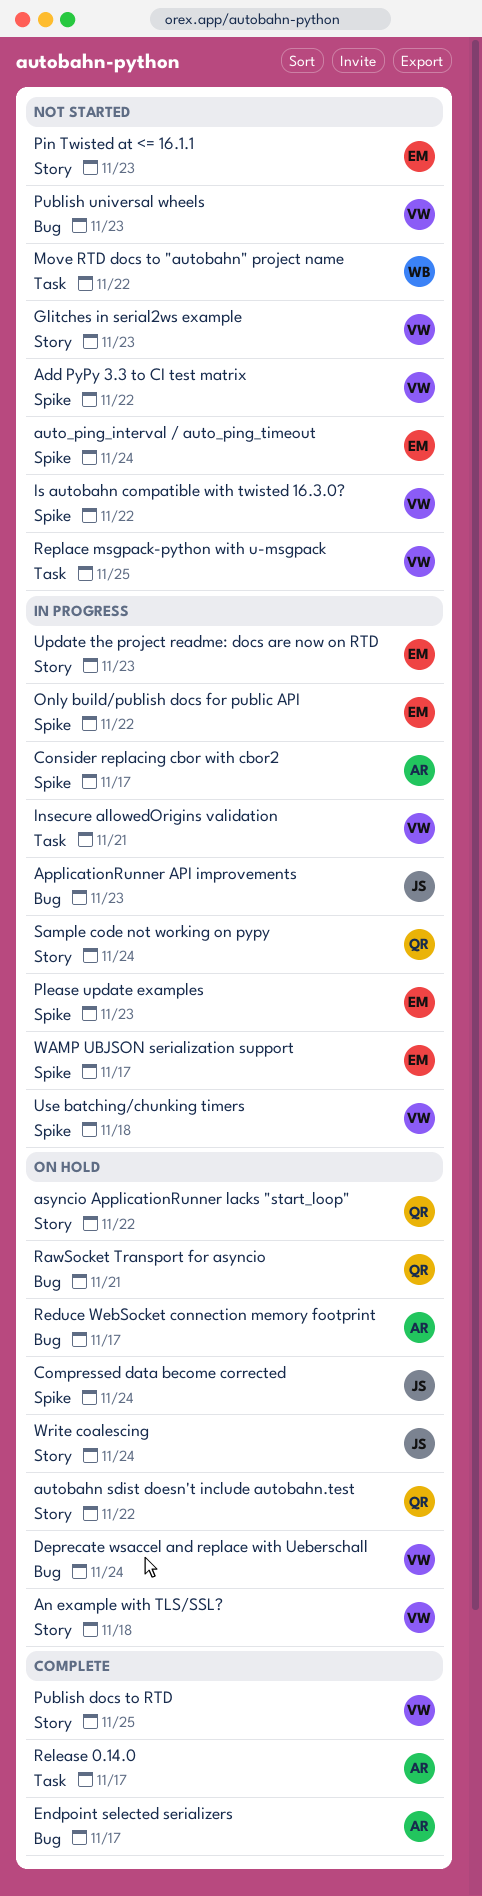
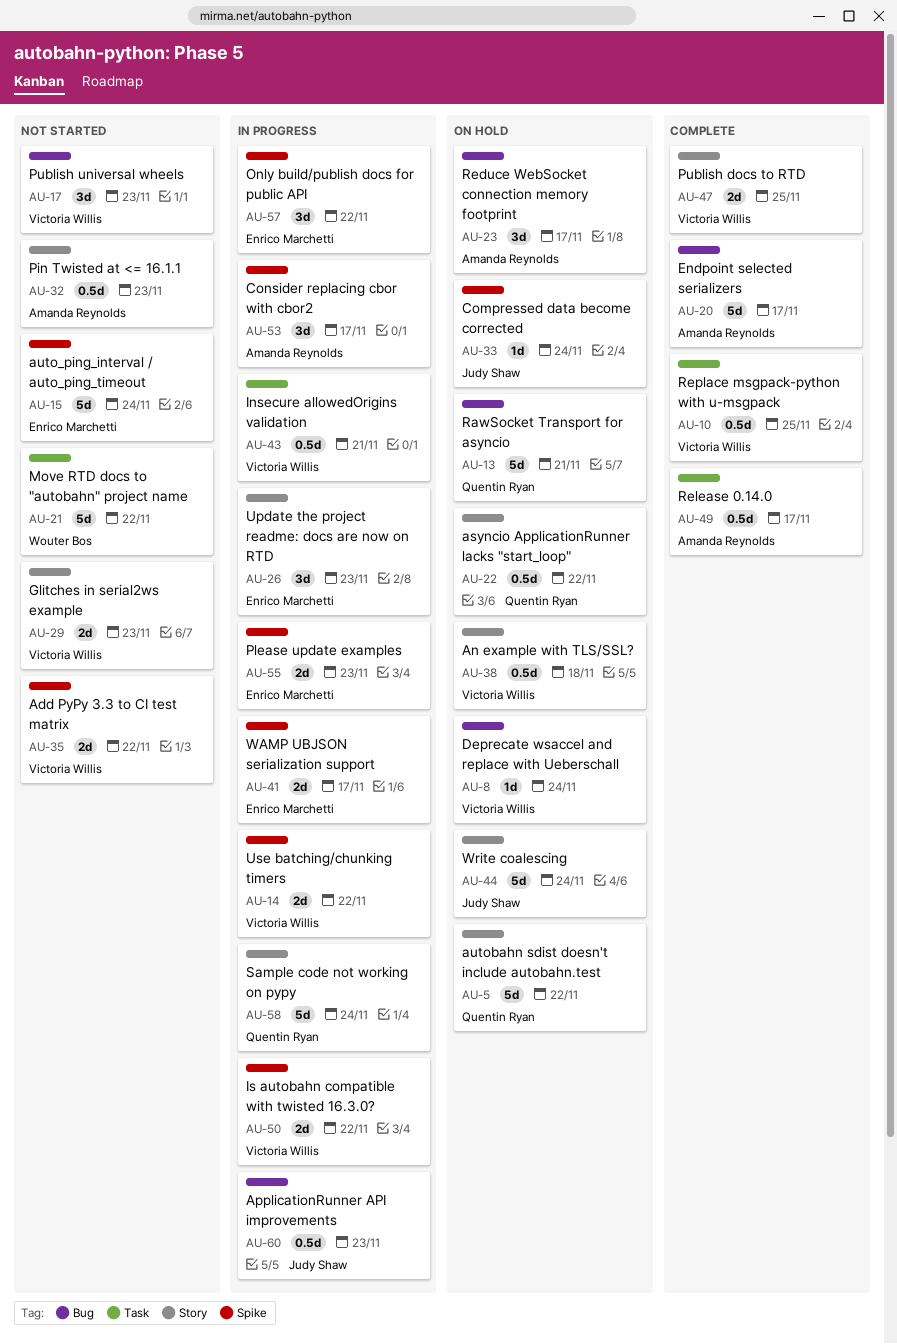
Is autobahn compatible with twisted 16.3.0?, status: Not started -> In progress
Pin Twisted at <= 16.1.1, owner: Enrico Marchetti -> Amanda Reynolds
Replace msgpack-python with u-msgpack, status: Not started -> Complete
Use batching/chunking timers, due: Nov 18 -> Nov 22

